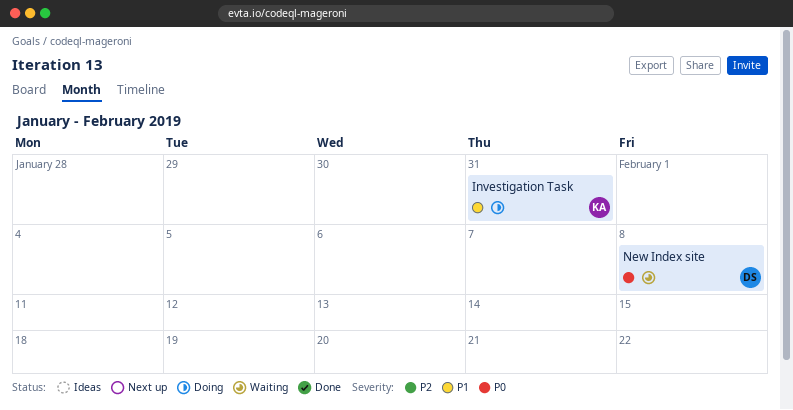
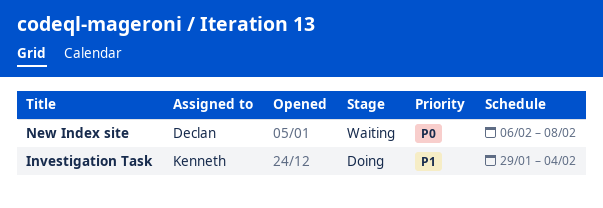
Investigation Task, due: Jan 31 -> Feb 4

